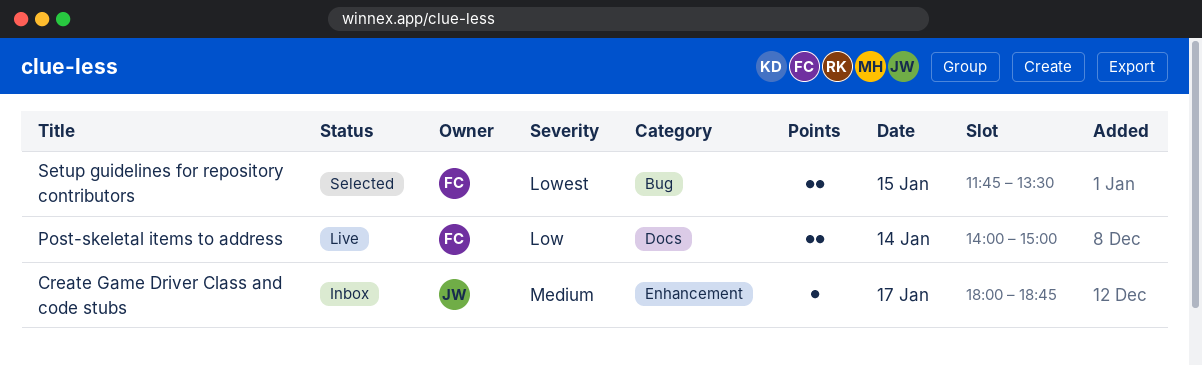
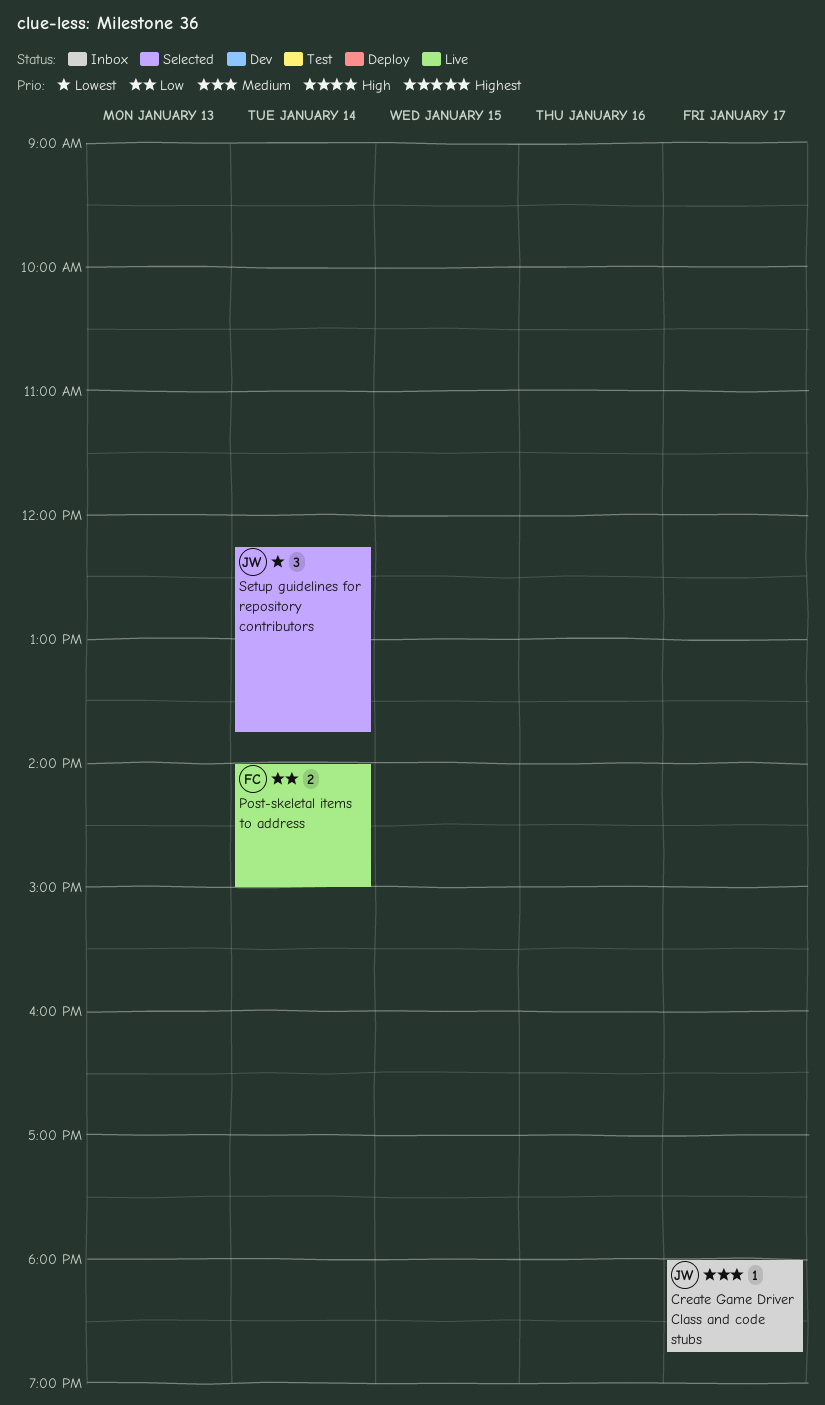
Setup guidelines for repository contributors, owner: FC -> JW
Setup guidelines for repository contributors, estimate: 2 -> 3
Setup guidelines for repository contributors, day: Jan 15 -> Jan 14
Setup guidelines for repository contributors, begins: 11:45 -> 12:15
Setup guidelines for repository contributors, ends: 13:30 -> 13:45

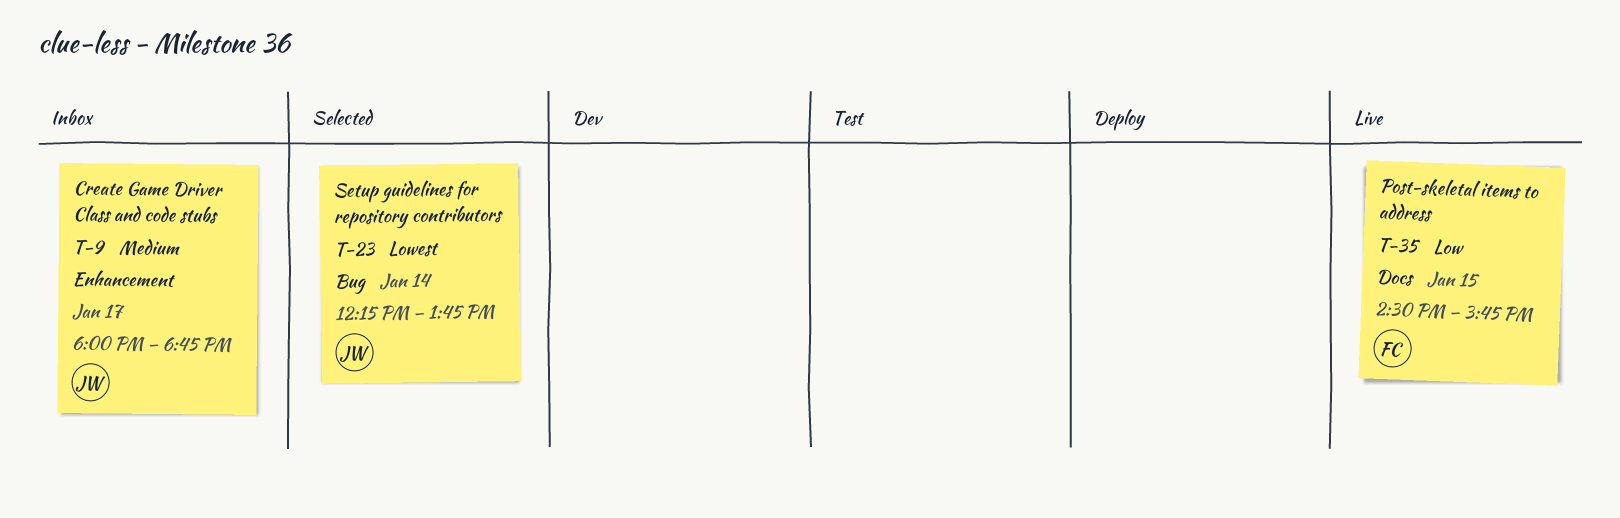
Post-skeletal items to address, day: Jan 14 -> Jan 15
Post-skeletal items to address, begins: 14:00 -> 14:30
Post-skeletal items to address, ends: 15:00 -> 15:45

